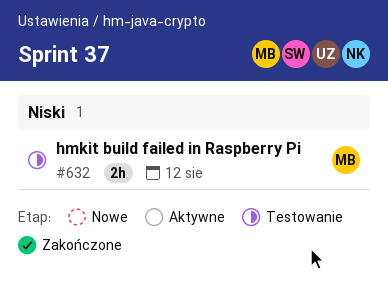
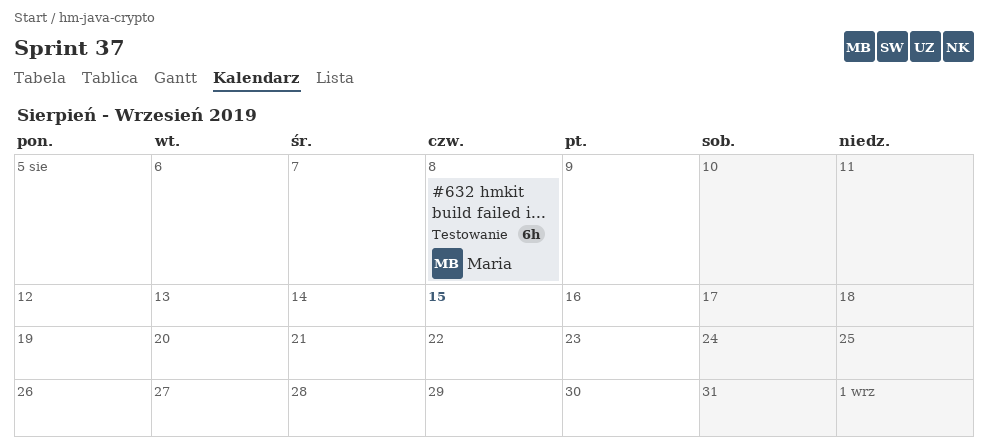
#632, estimate: 2h -> 6h
#632, due: Aug 12 -> Aug 8

